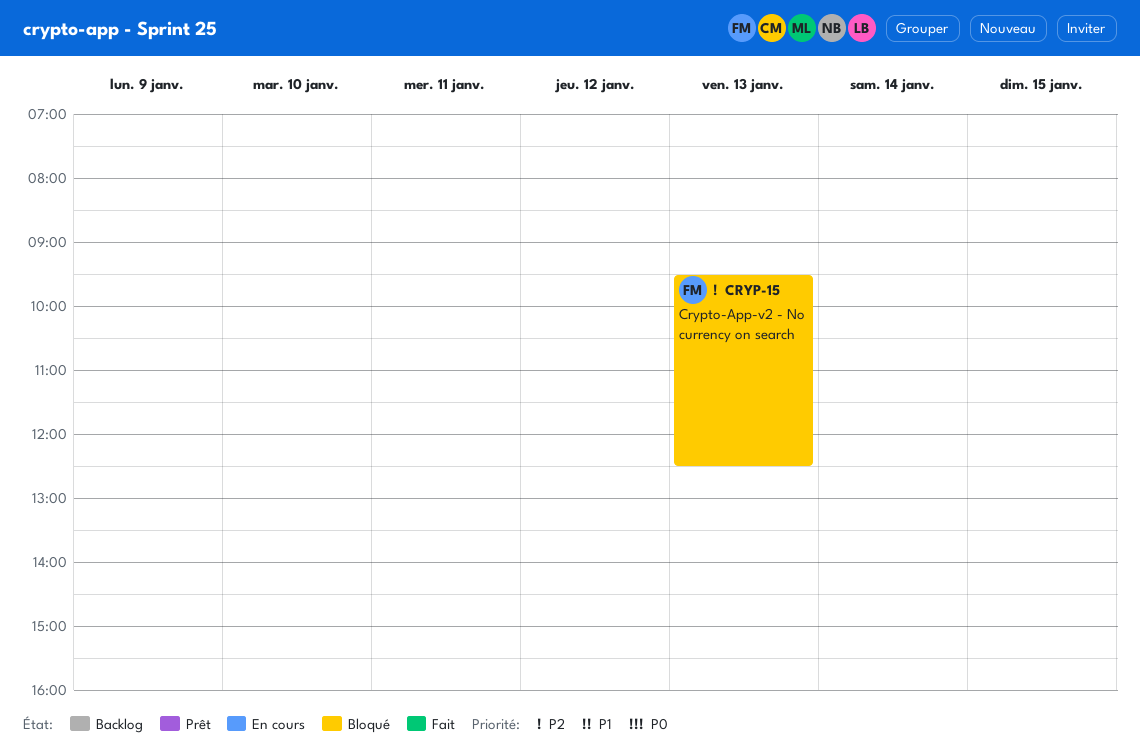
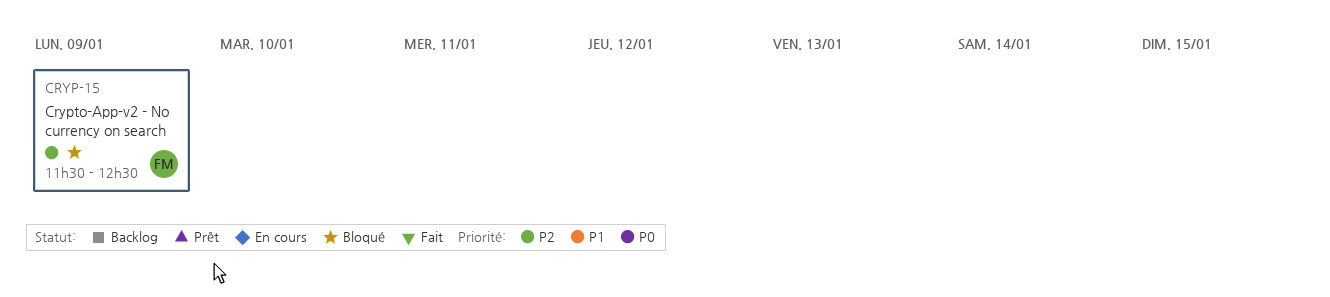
CRYP-15, day: Jan 13 -> Jan 9
CRYP-15, begins: 09:30 -> 11:30

